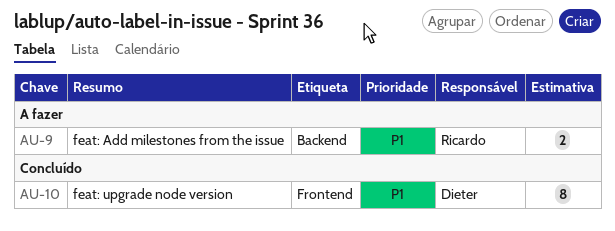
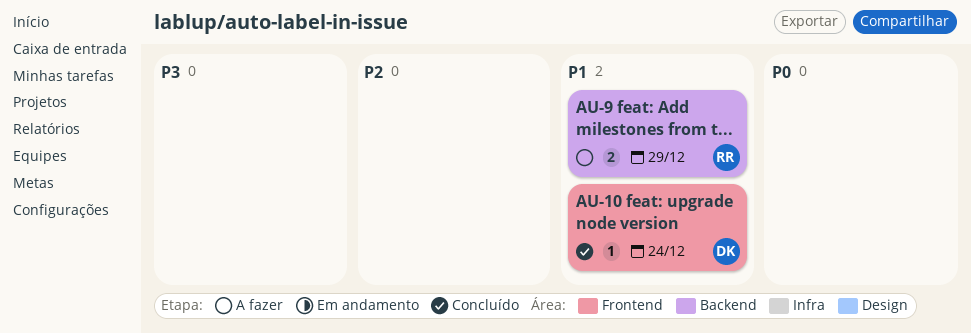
AU-10, estimate: 8 -> 1

